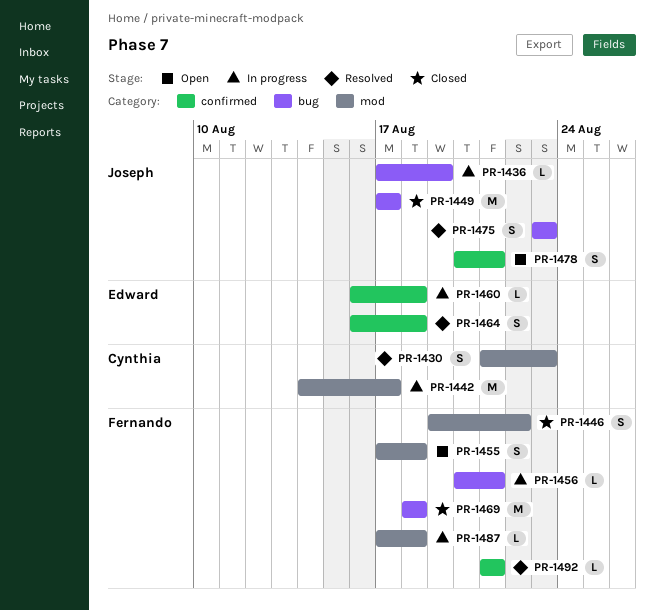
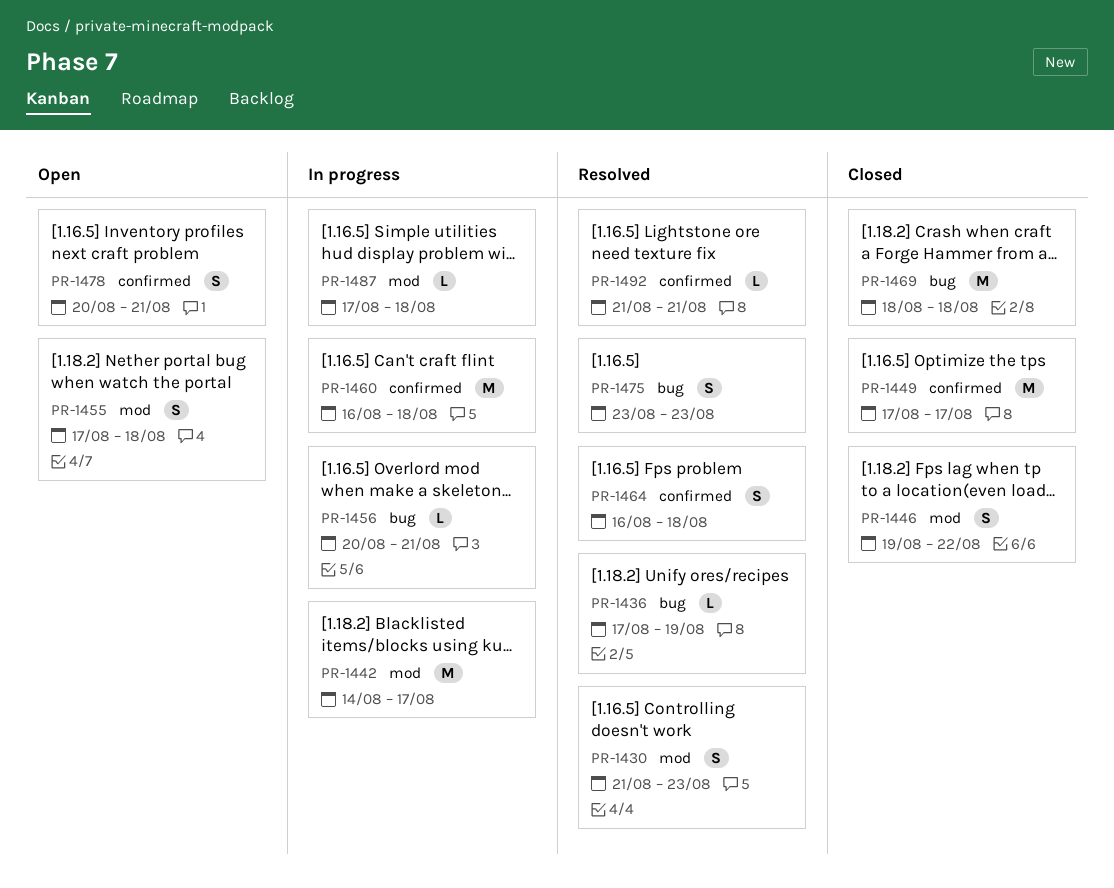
PR-1436, status: In progress -> Resolved
PR-1449, label: bug -> confirmed
PR-1460, estimate: L -> M

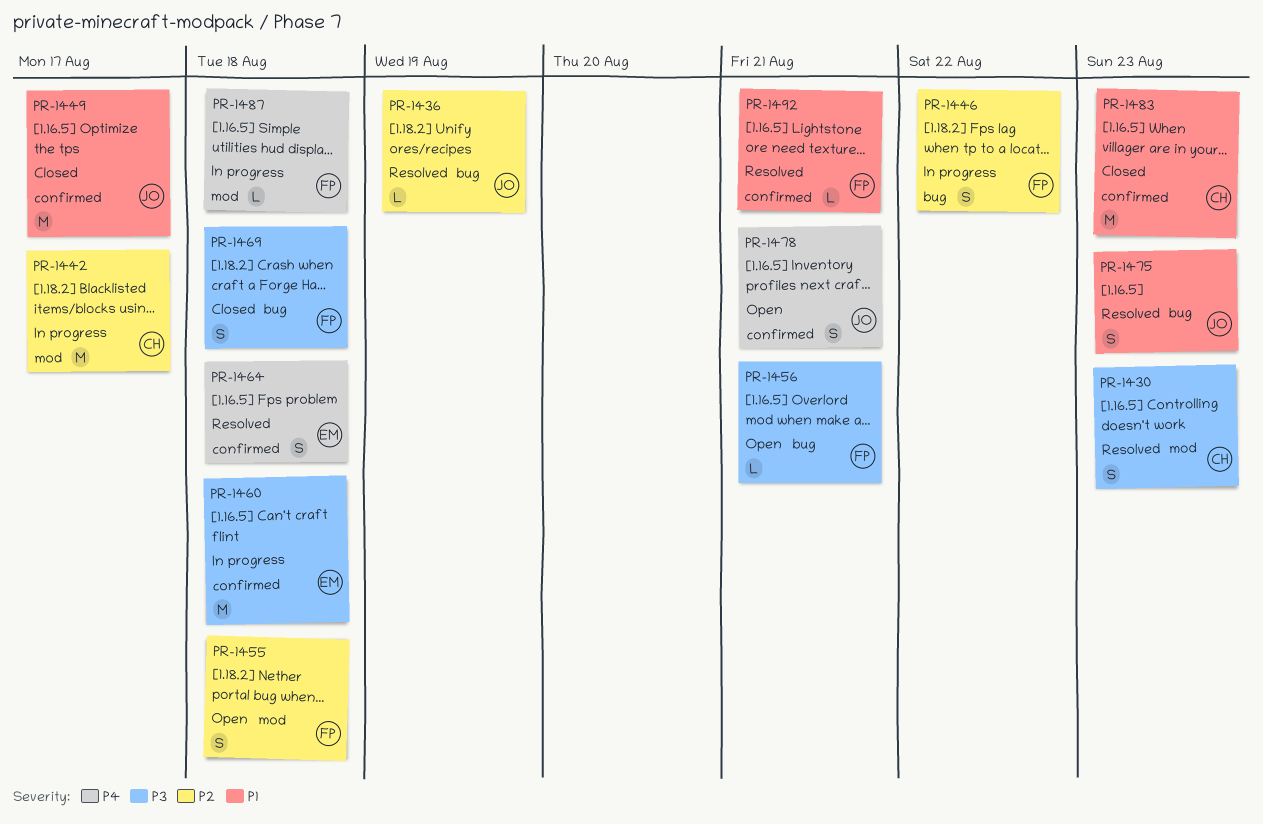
PR-1446, status: Closed -> In progress
PR-1446, label: mod -> bug
PR-1456, status: In progress -> Open
PR-1469, estimate: M -> S
PR-1483: none -> present

